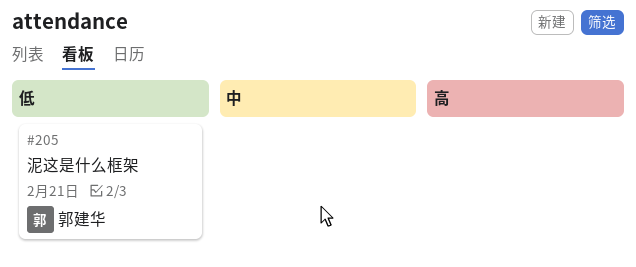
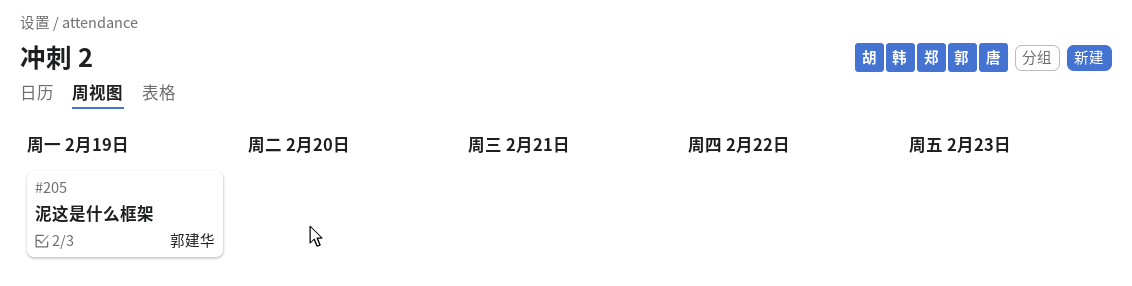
#205, due: Feb 21 -> Feb 19

